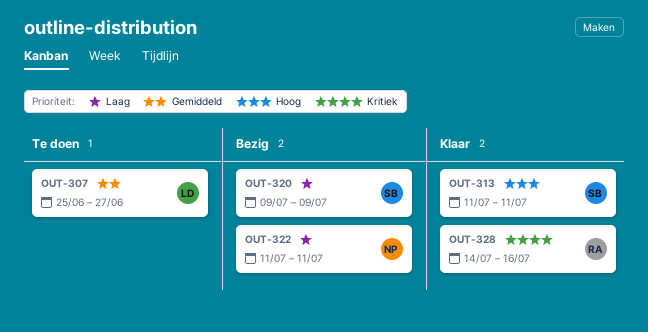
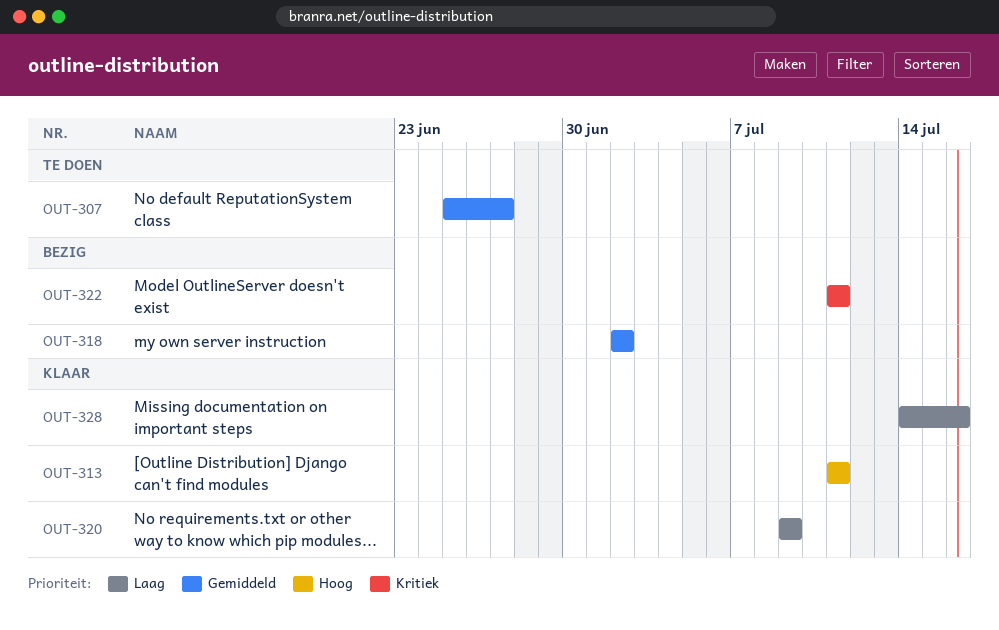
OUT-318: none -> present
OUT-320, status: Bezig -> Klaar
OUT-322, priority: Laag -> Kritiek
OUT-328, priority: Kritiek -> Laag

